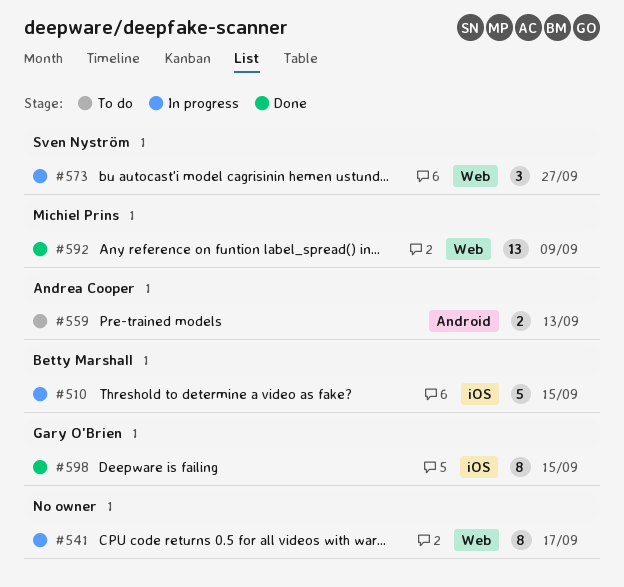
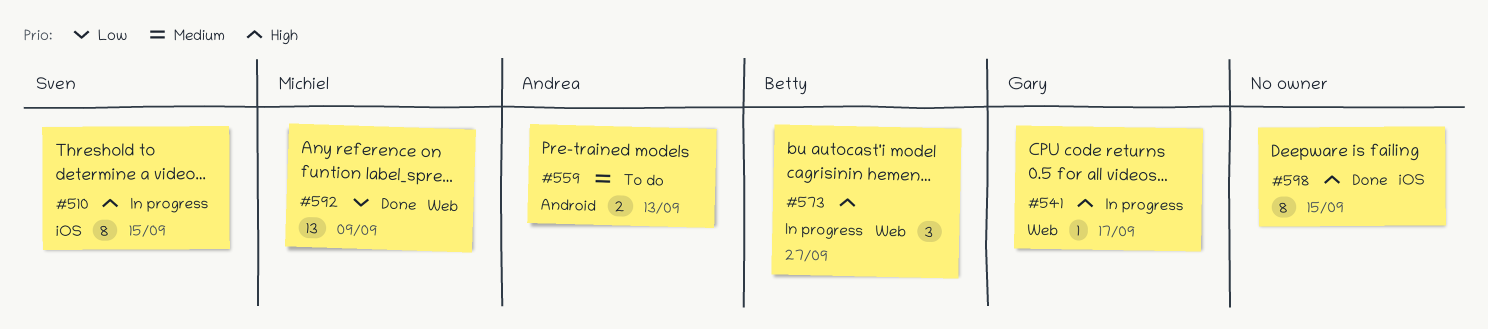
#510, owner: Betty Marshall -> Sven Nyström
#510, estimate: 5 -> 8
#541, owner: none -> Gary O'Brien
#541, estimate: 8 -> 1
#573, owner: Sven Nyström -> Betty Marshall
#598, owner: Gary O'Brien -> none

